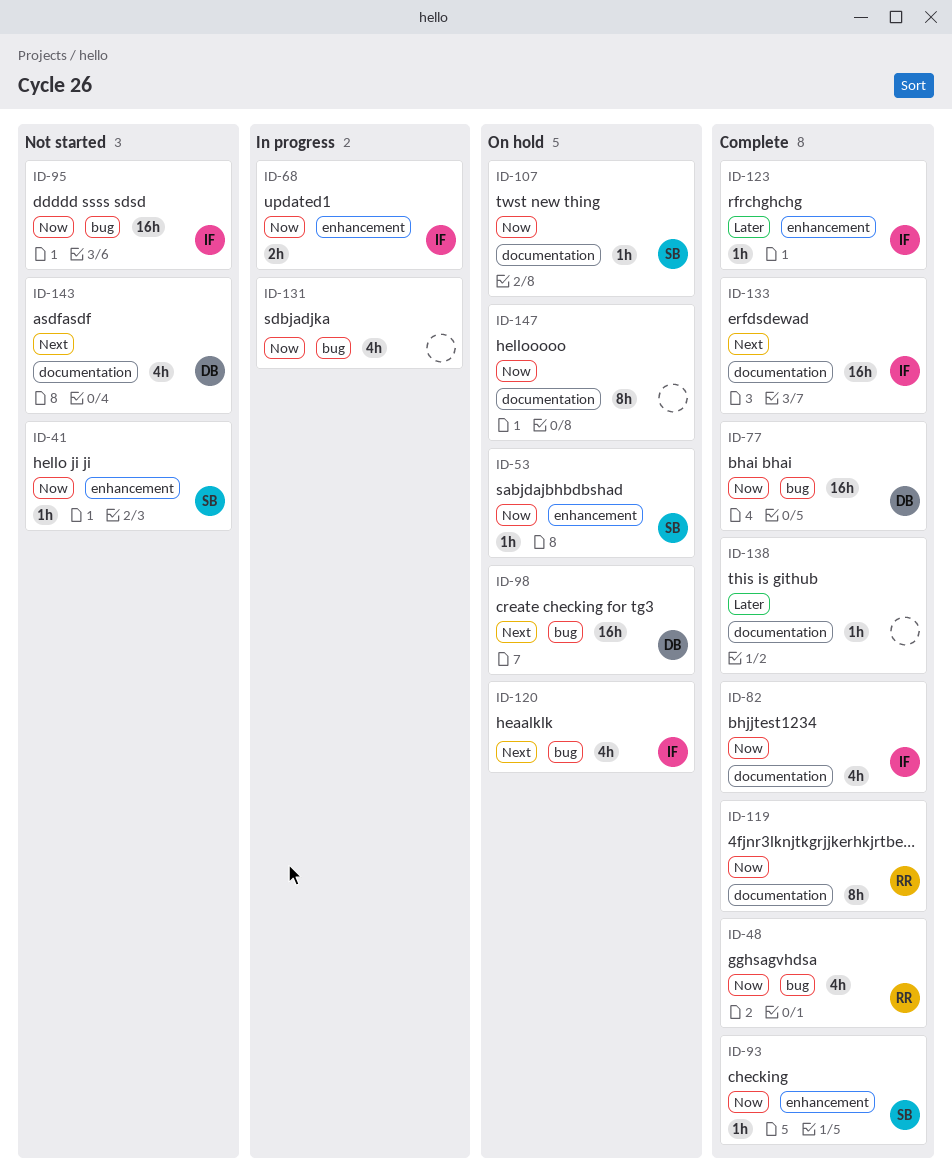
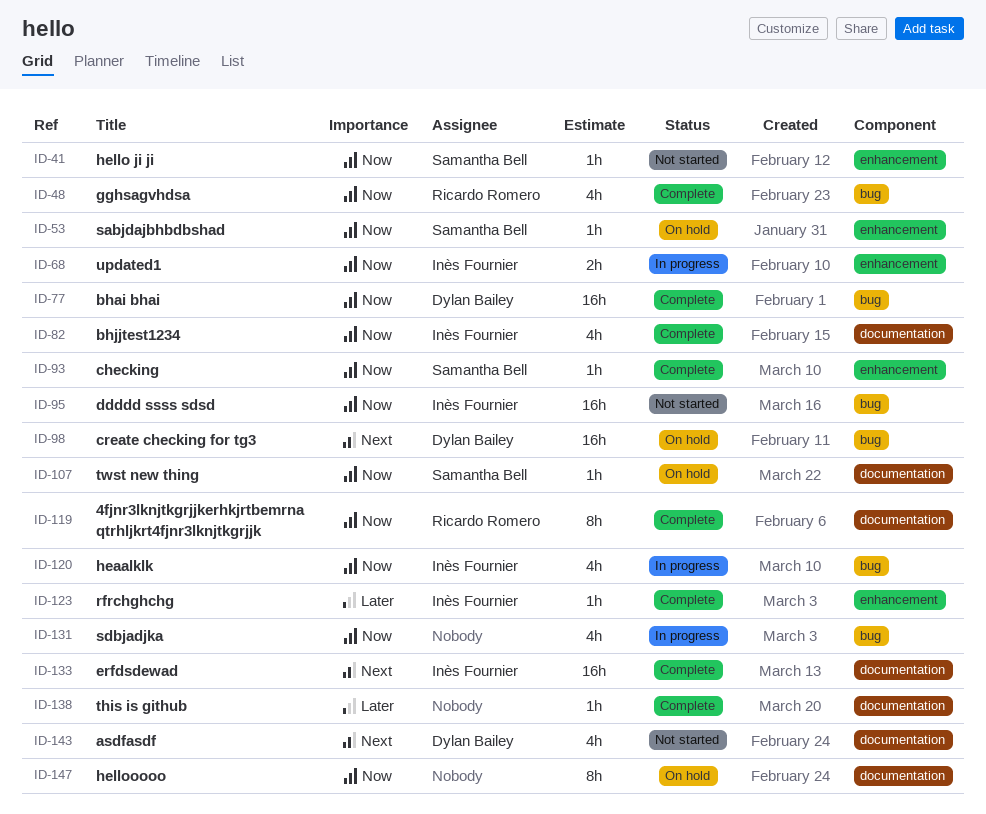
ID-120, status: On hold -> In progress
ID-120, priority: Next -> Now

